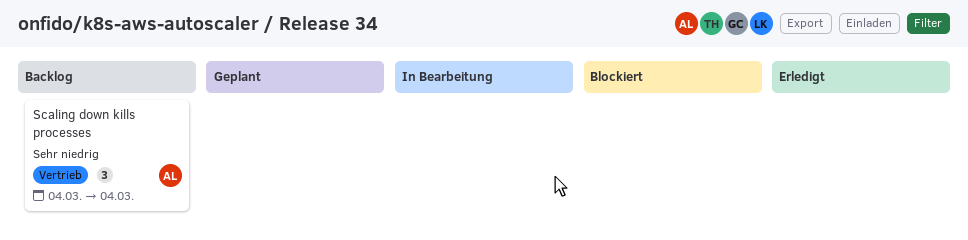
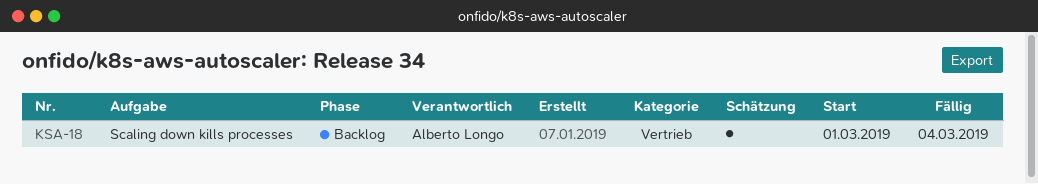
Scaling down kills processes, estimate: 3 -> 1
Scaling down kills processes, start: Mar 4 -> Mar 1

